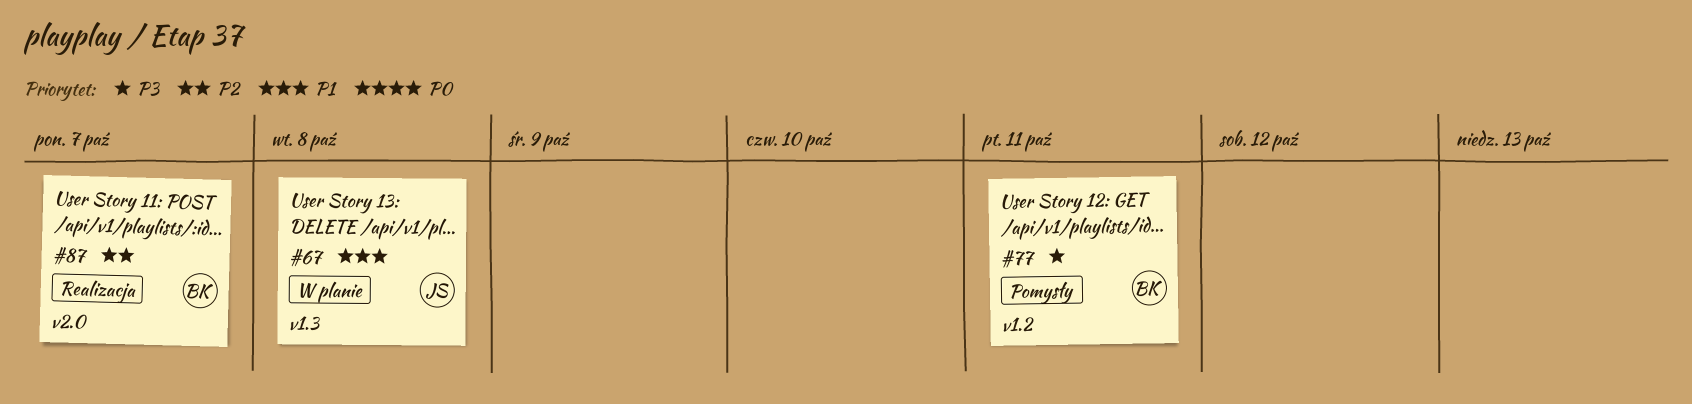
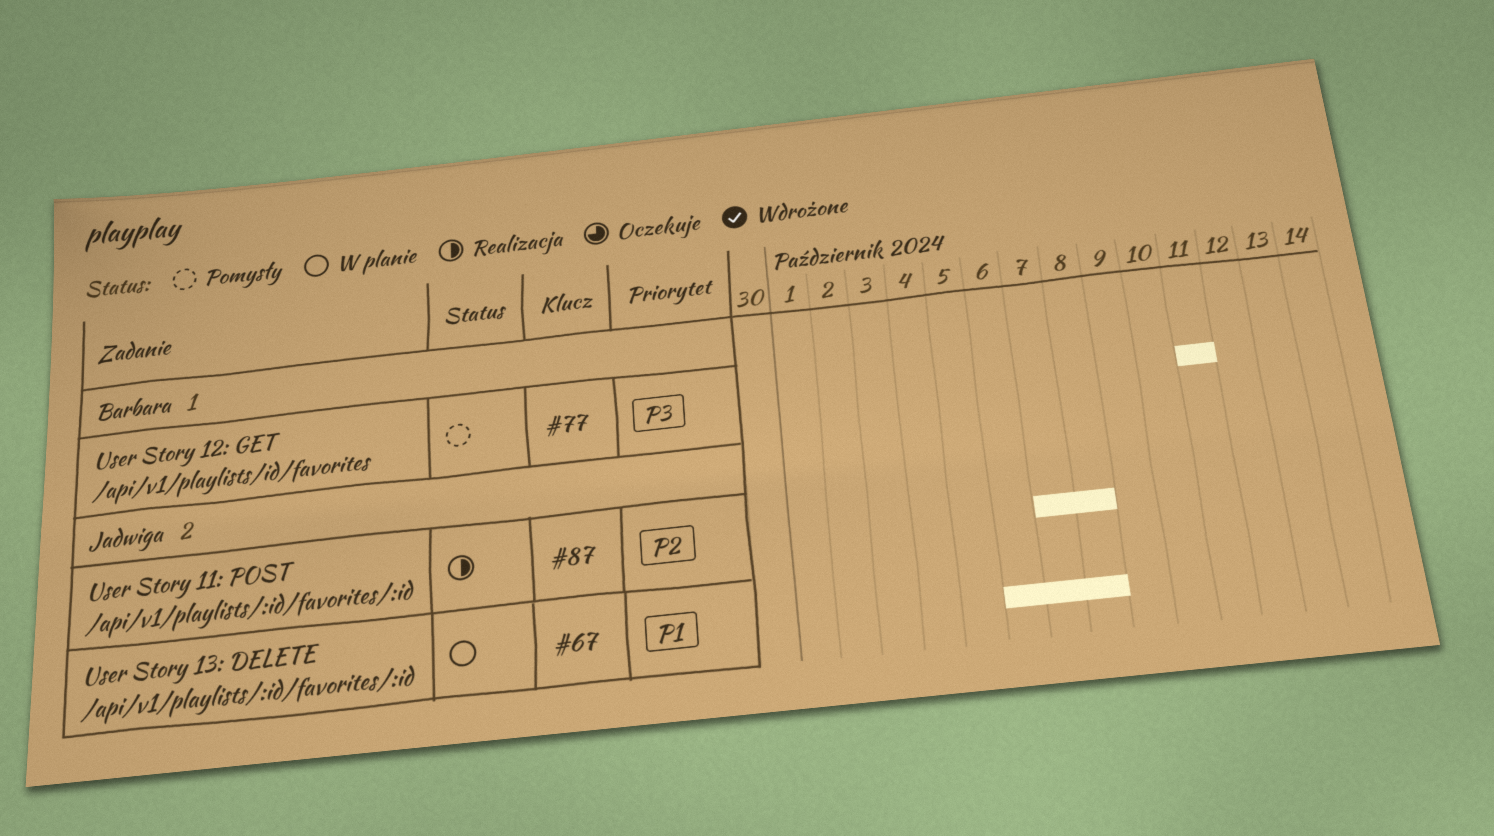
#87, owner: Barbara -> Jadwiga
#87, due: Oct 7 -> Oct 8

